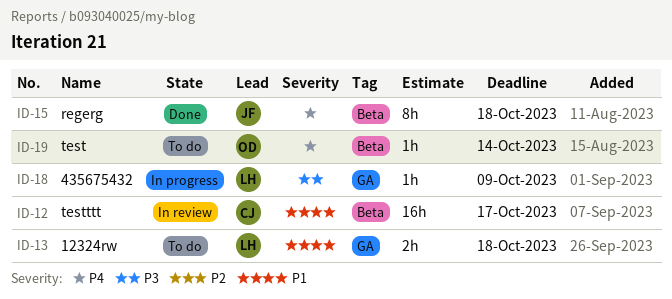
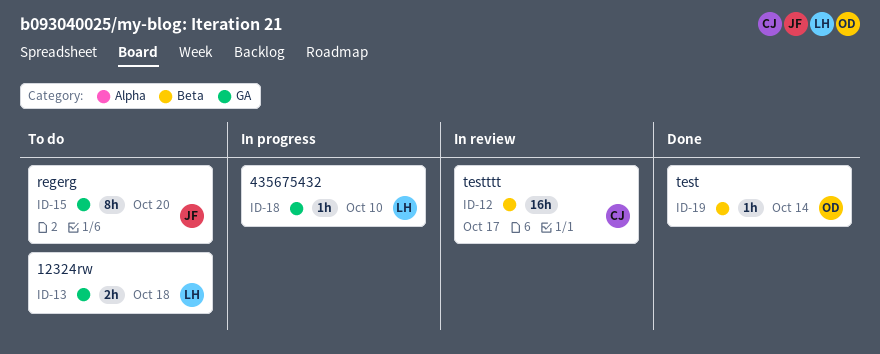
ID-15, status: Done -> To do
ID-15, label: Beta -> GA
ID-15, due: Oct 18 -> Oct 20
ID-18, due: Oct 9 -> Oct 10
ID-19, status: To do -> Done

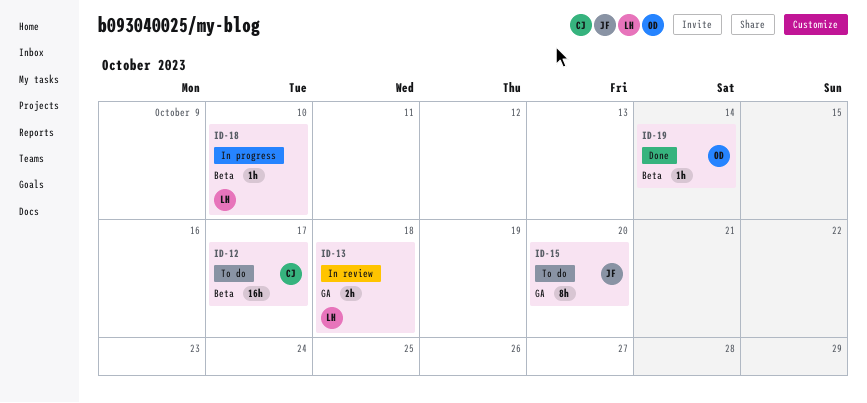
ID-12, status: In review -> To do
ID-13, status: To do -> In review
ID-18, label: GA -> Beta

